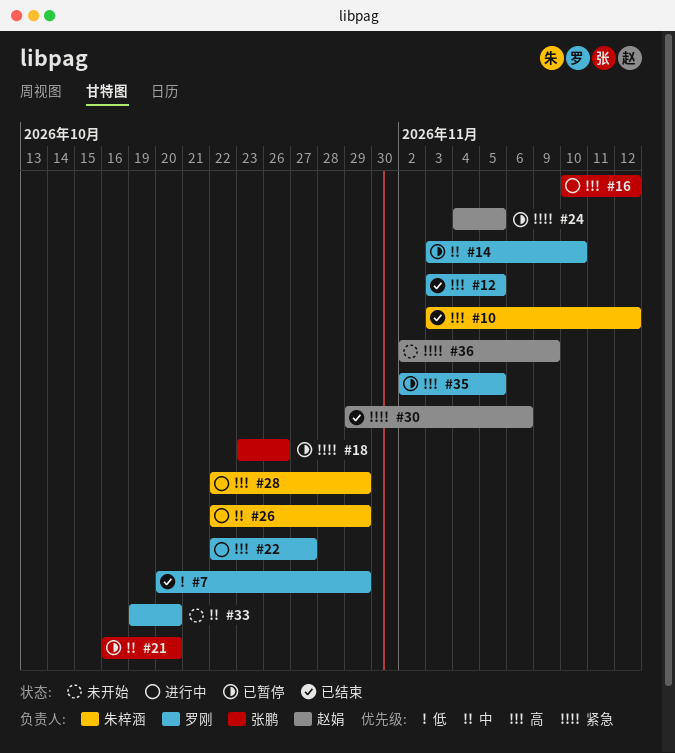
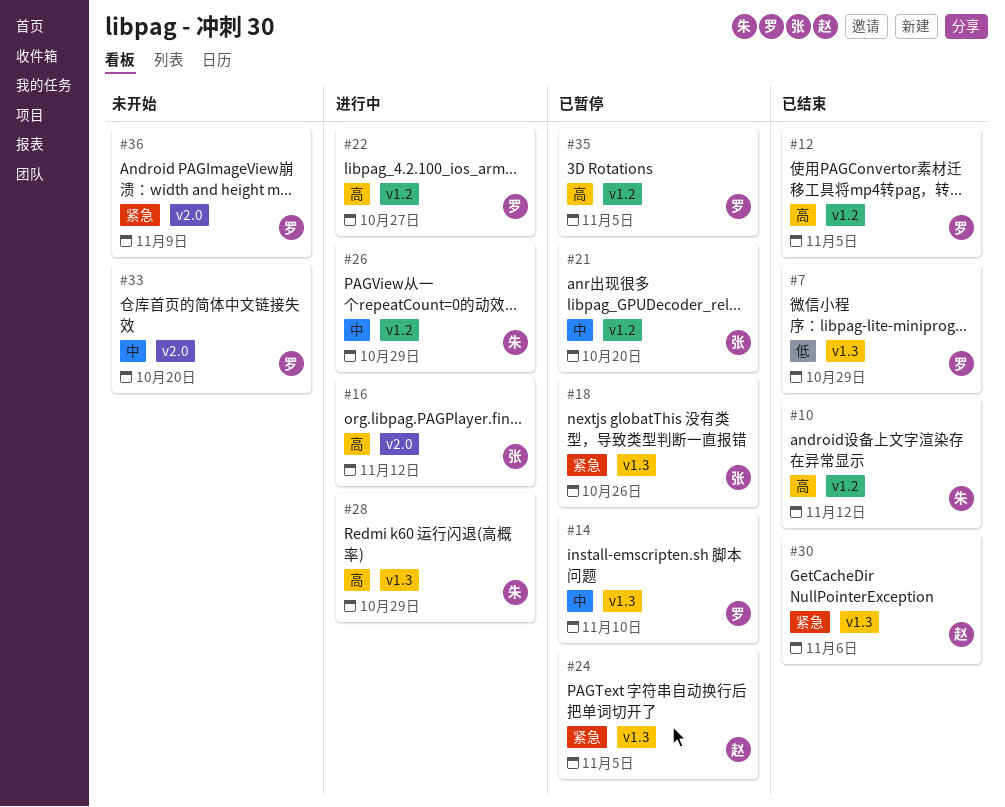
#36, owner: 赵娟 -> 罗刚

